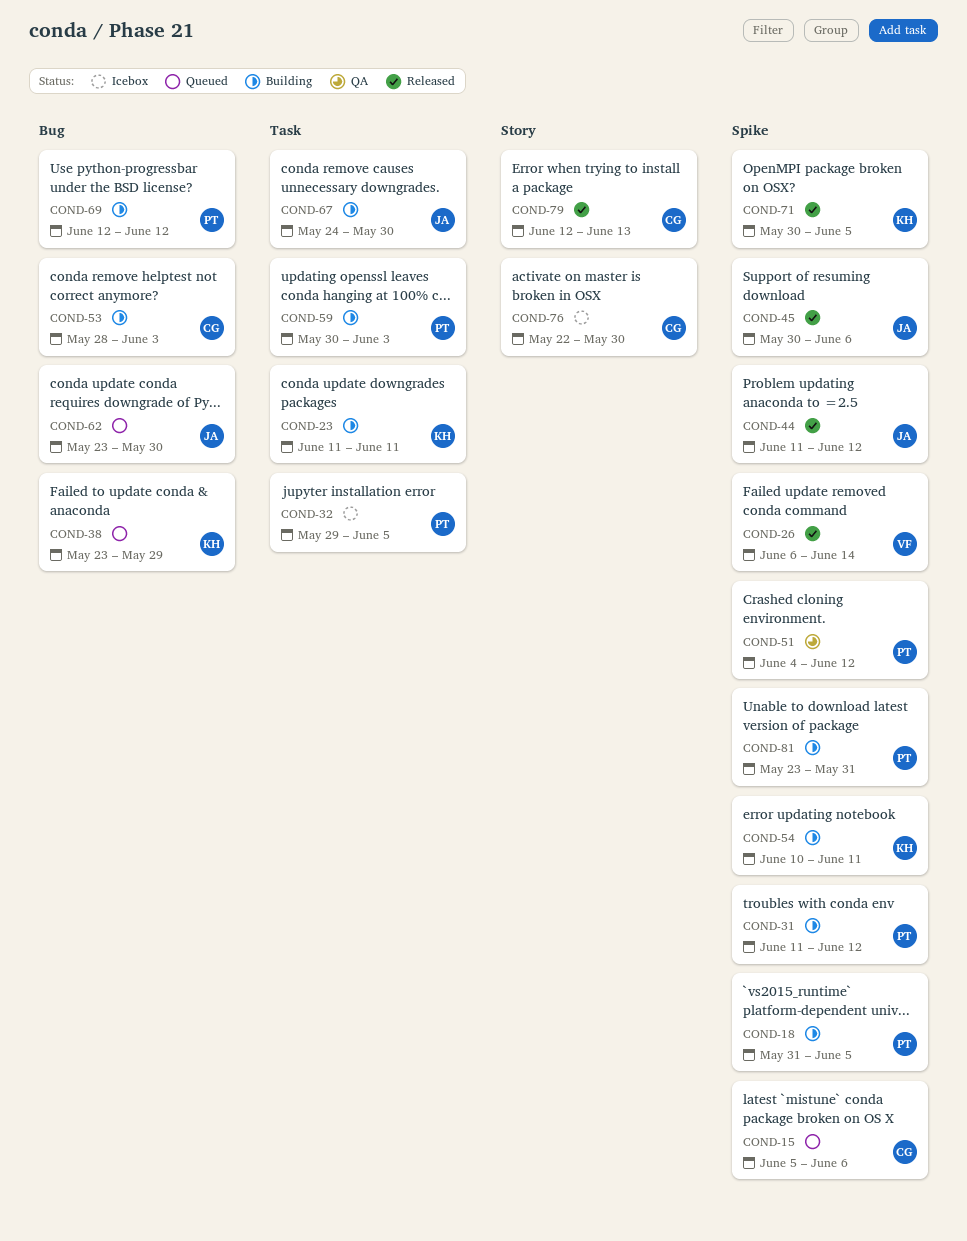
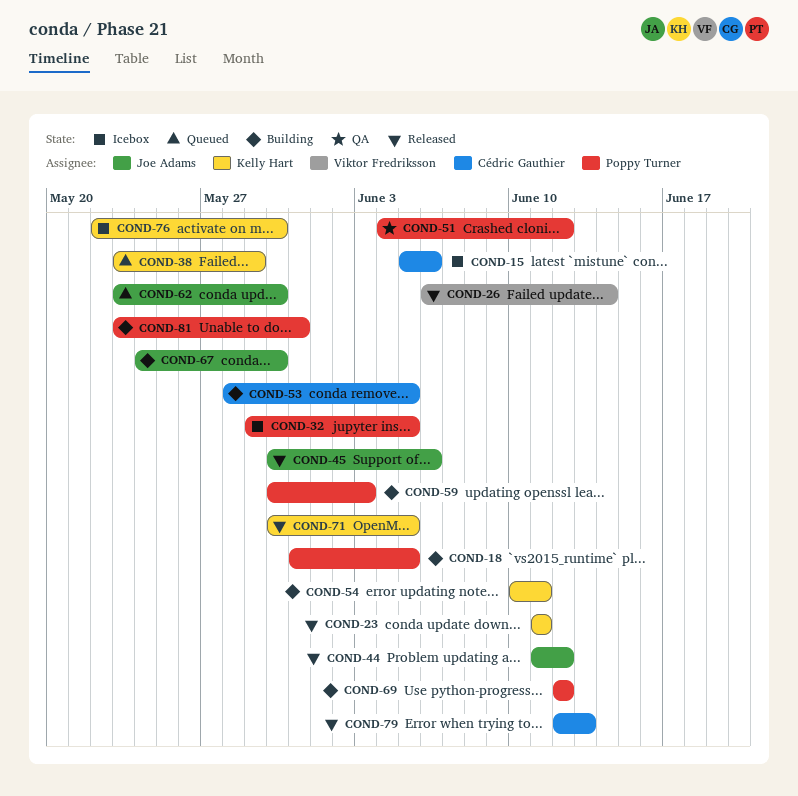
COND-15, status: Queued -> Icebox
COND-23, status: Building -> Released
COND-31: present -> none
COND-53, due: Jun 3 -> Jun 5
COND-76, owner: Cédric Gauthier -> Kelly Hart

